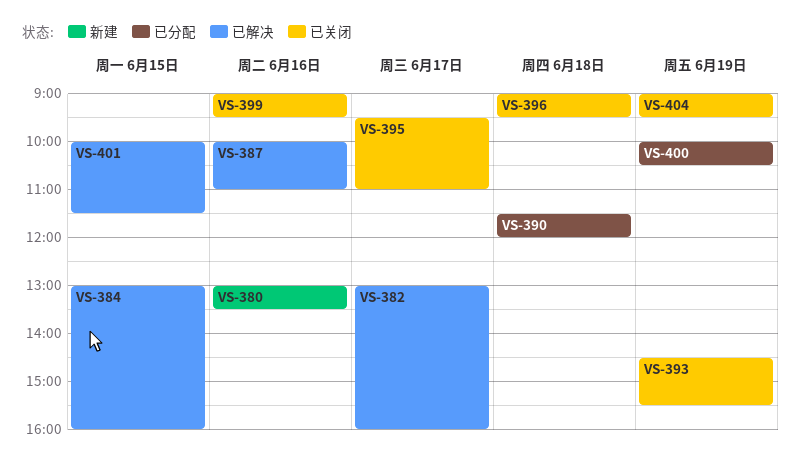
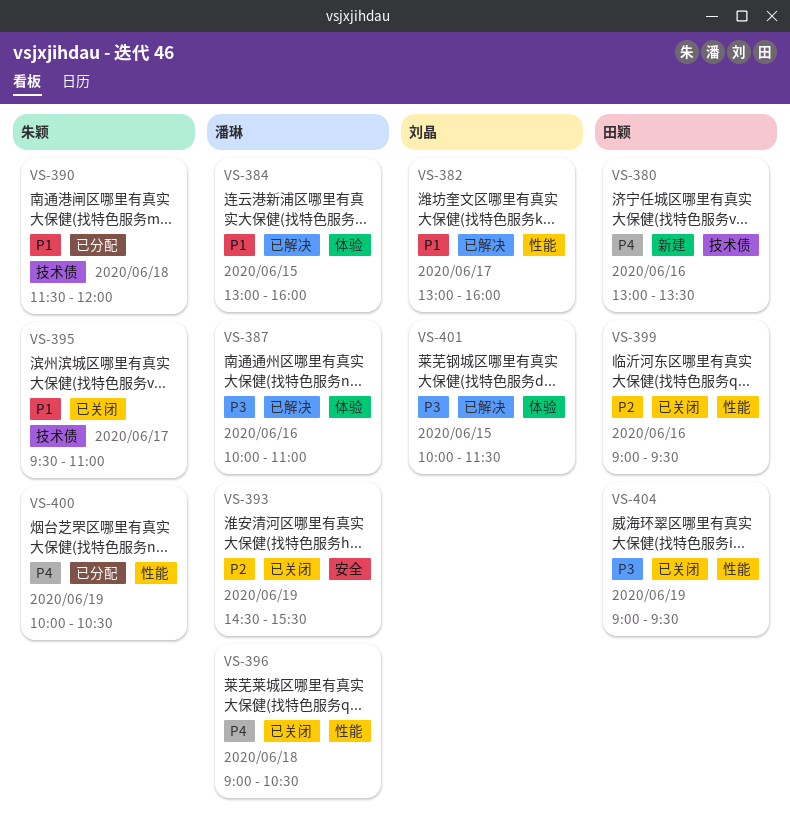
VS-396, ends: 09:30 -> 10:30

